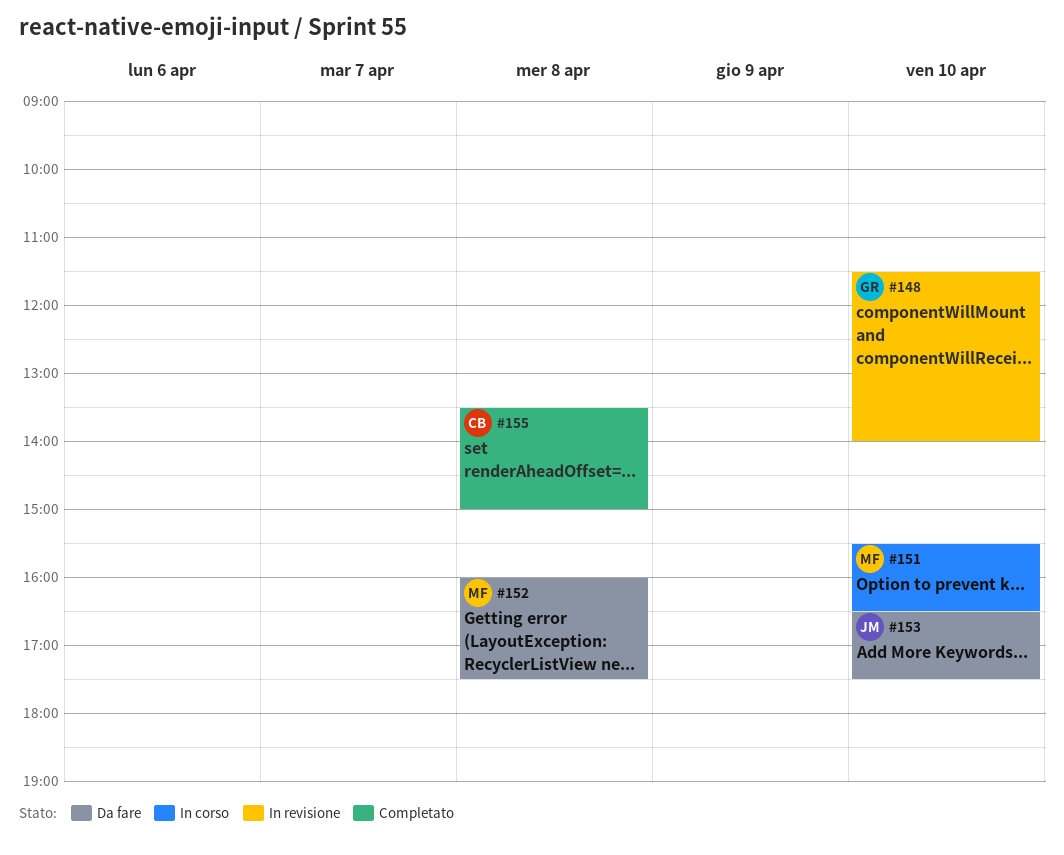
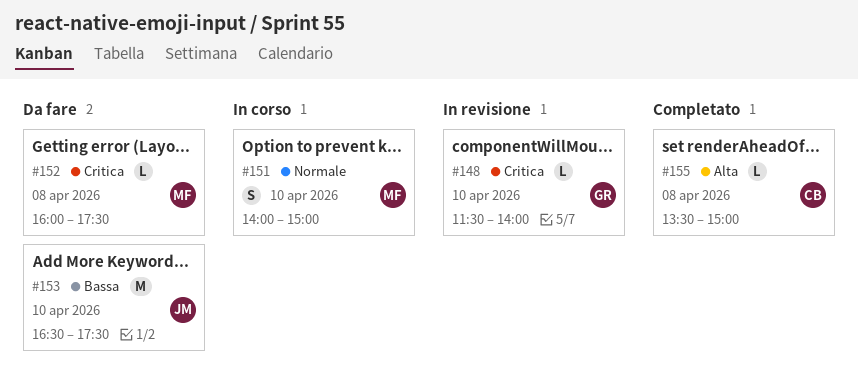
#151, begins: 15:30 -> 14:00
#151, ends: 16:30 -> 15:00

